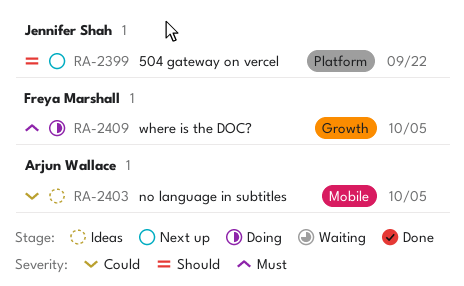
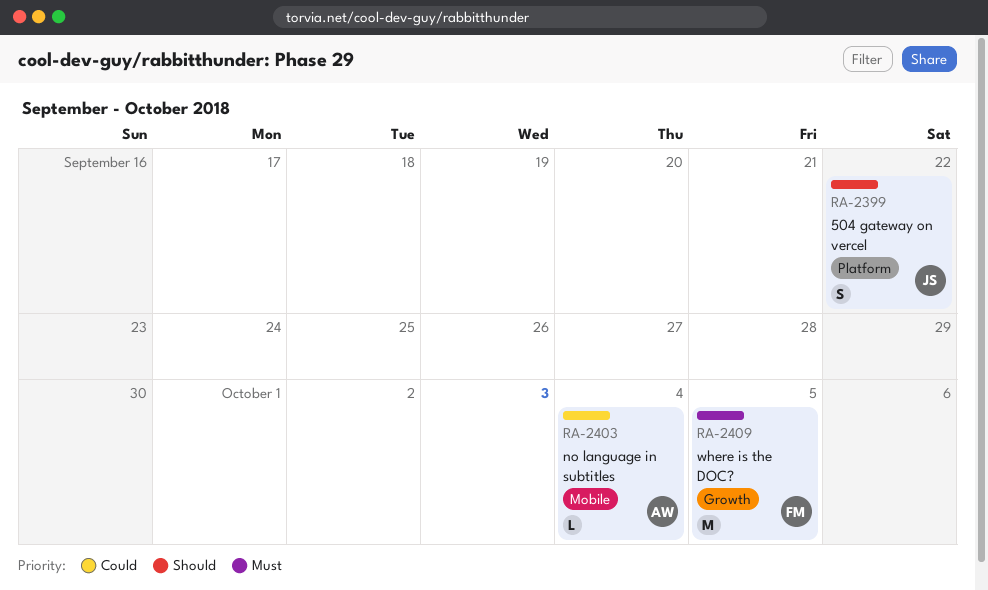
RA-2403, due: Oct 5 -> Oct 4

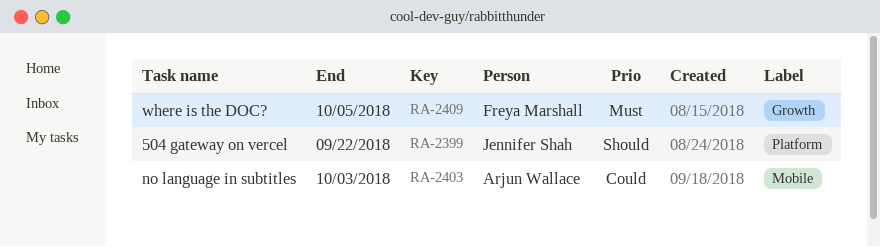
RA-2403, due: Oct 4 -> Oct 3

